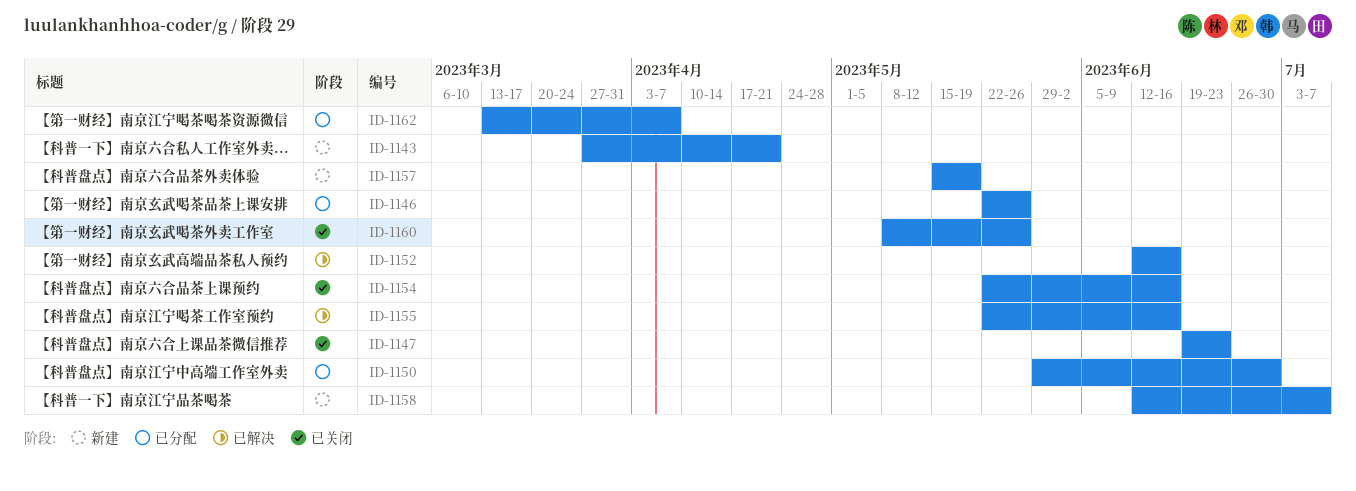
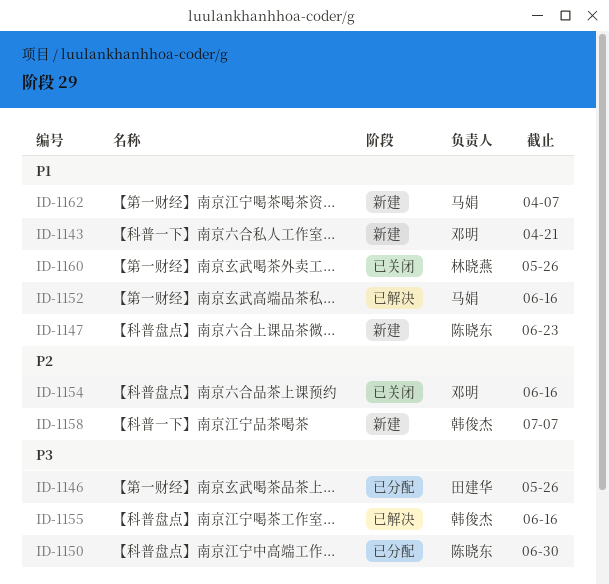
ID-1147, status: 已关闭 -> 新建
ID-1157: present -> none
ID-1162, status: 已分配 -> 新建

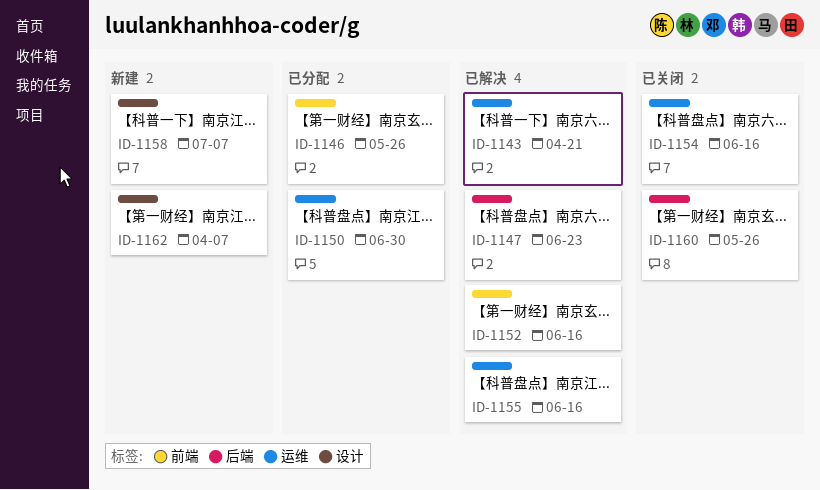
ID-1143, status: 新建 -> 已解决
ID-1147, status: 新建 -> 已解决

